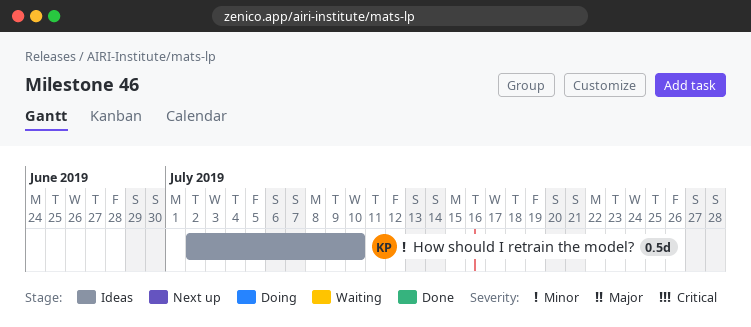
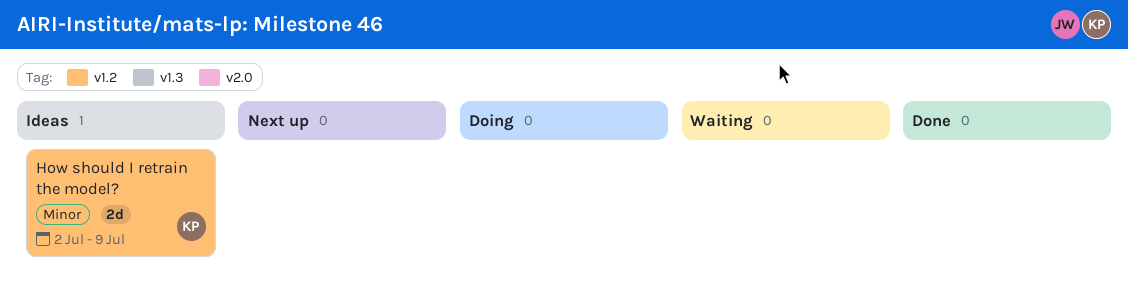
How should I retrain the model?, estimate: 0.5d -> 2d
How should I retrain the model?, due: Jul 10 -> Jul 9

